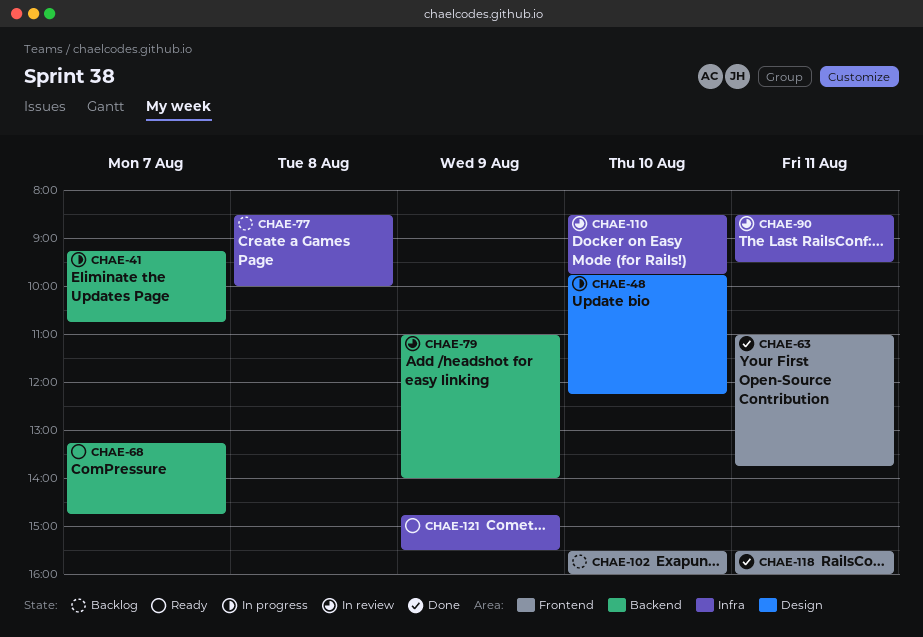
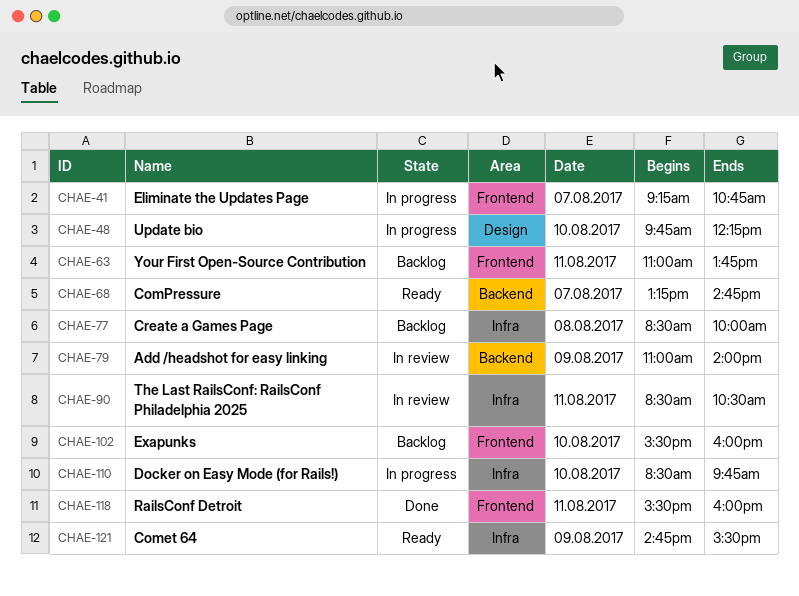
CHAE-41, label: Backend -> Frontend
CHAE-63, status: Done -> Backlog
CHAE-90, ends: 09:30 -> 10:30
CHAE-110, status: In review -> In progress

